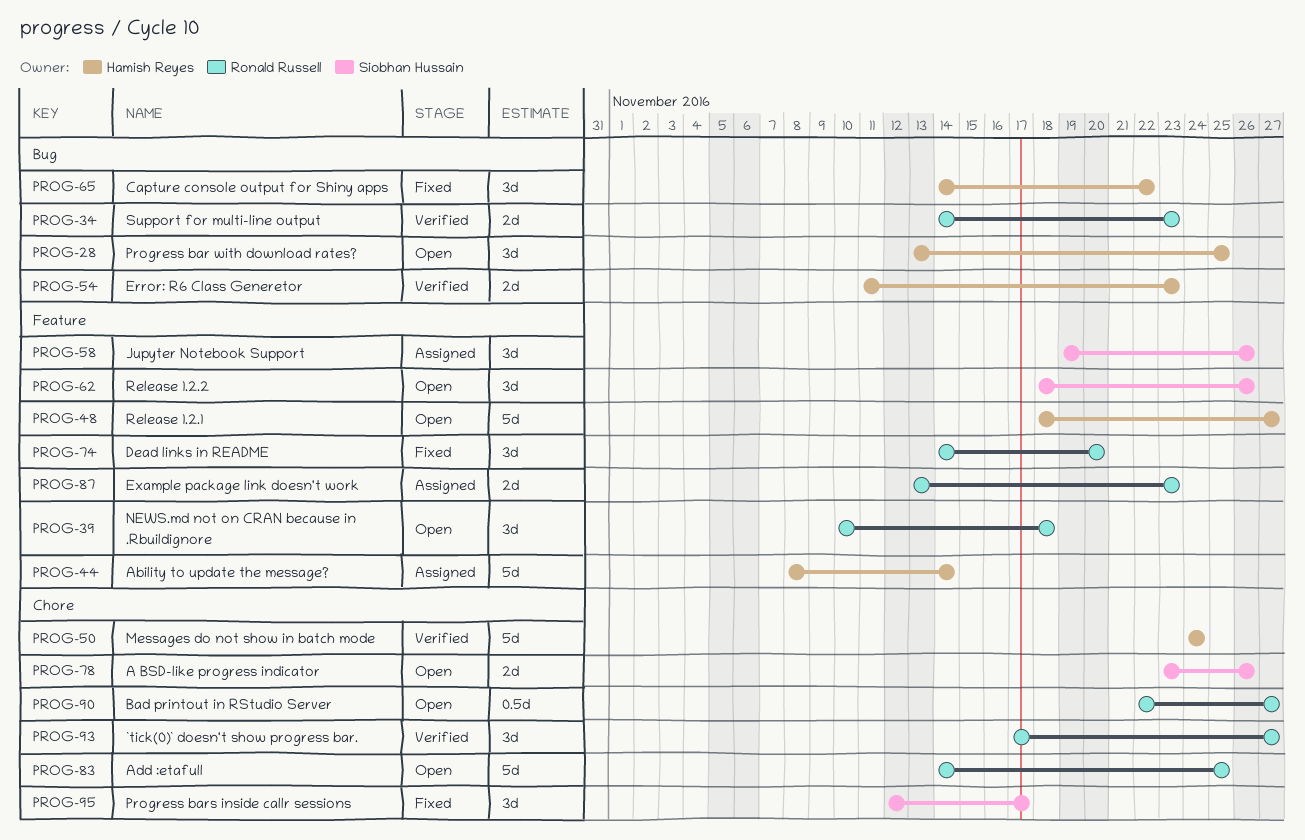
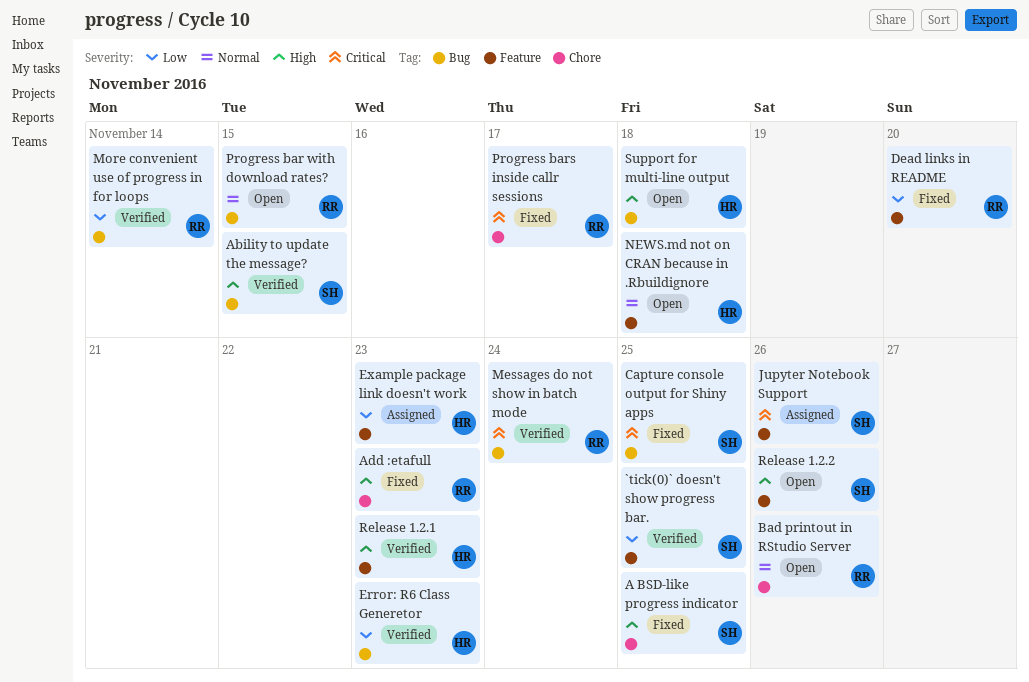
`tick(0)` doesn't show progress bar., owner: Ronald Russell -> Siobhan Hussain
`tick(0)` doesn't show progress bar., label: Chore -> Feature
`tick(0)` doesn't show progress bar., due: Nov 27 -> Nov 25
A BSD-like progress indicator, status: Open -> Fixed
A BSD-like progress indicator, due: Nov 26 -> Nov 25
Ability to update the message?, status: Assigned -> Verified
Ability to update the message?, owner: Hamish Reyes -> Siobhan Hussain
Ability to update the message?, label: Feature -> Bug
Ability to update the message?, due: Nov 14 -> Nov 15
Add :etafull, status: Open -> Fixed
Add :etafull, due: Nov 25 -> Nov 23
Bad printout in RStudio Server, due: Nov 27 -> Nov 26
Capture console output for Shiny apps, owner: Hamish Reyes -> Siobhan Hussain
Capture console output for Shiny apps, due: Nov 22 -> Nov 25
Example package link doesn't work, owner: Ronald Russell -> Hamish Reyes
Messages do not show in batch mode, owner: Hamish Reyes -> Ronald Russell
Messages do not show in batch mode, label: Chore -> Bug
More convenient use of progress in for loops: none -> present
NEWS.md not on CRAN because in .Rbuildignore, owner: Ronald Russell -> Hamish Reyes
Progress bar with download rates?, owner: Hamish Reyes -> Ronald Russell
Progress bar with download rates?, due: Nov 25 -> Nov 15
Progress bars inside callr sessions, owner: Siobhan Hussain -> Ronald Russell
Release 1.2.1, status: Open -> Verified
Release 1.2.1, due: Nov 27 -> Nov 23
Support for multi-line output, status: Verified -> Open
Support for multi-line output, owner: Ronald Russell -> Hamish Reyes
Support for multi-line output, due: Nov 23 -> Nov 18

